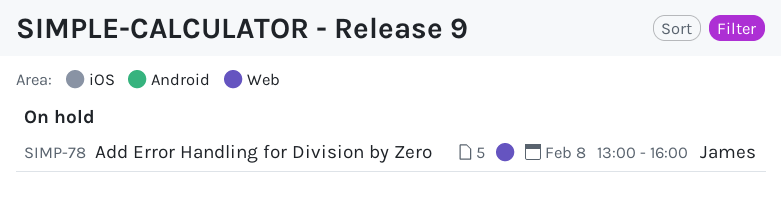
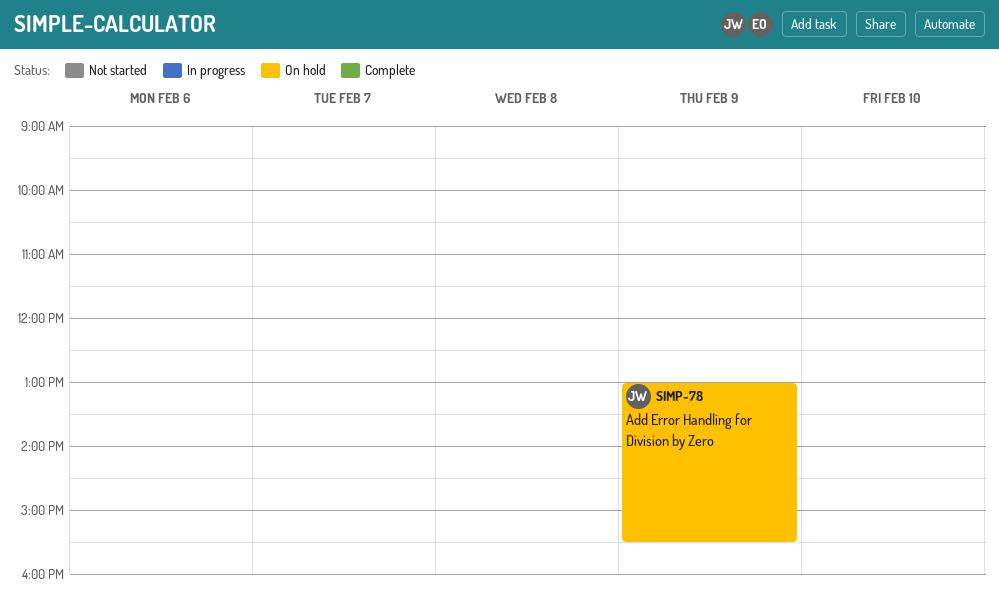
SIMP-78, day: Feb 8 -> Feb 9
SIMP-78, ends: 16:00 -> 15:30

